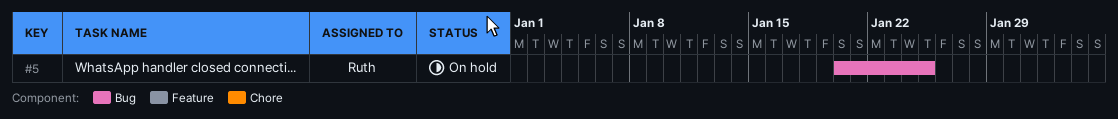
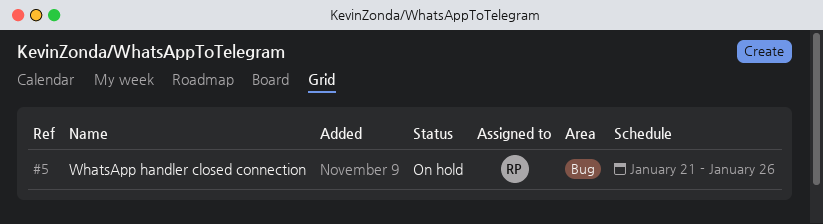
#5, start: Jan 20 -> Jan 21
#5, due: Jan 25 -> Jan 26

